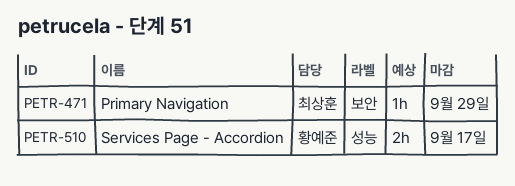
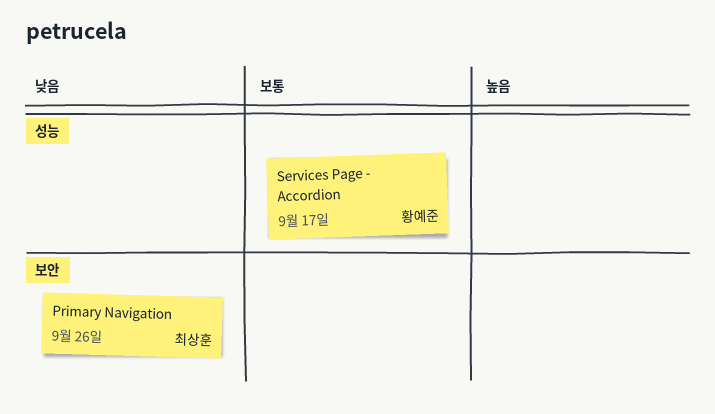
Primary Navigation, due: Sep 29 -> Sep 26

